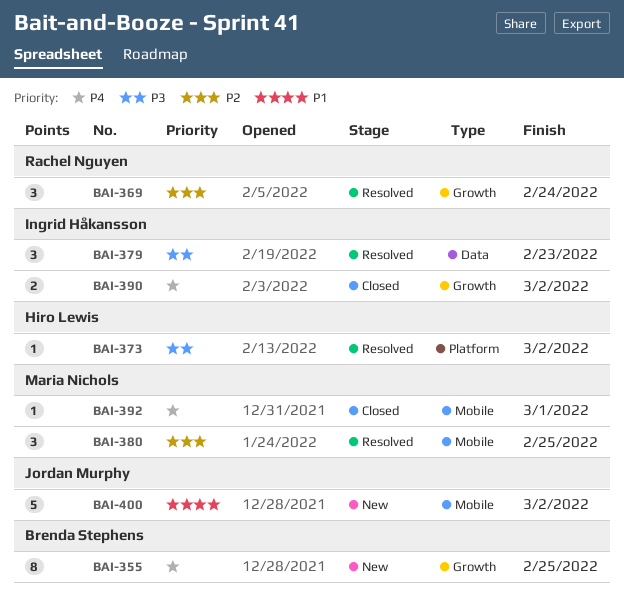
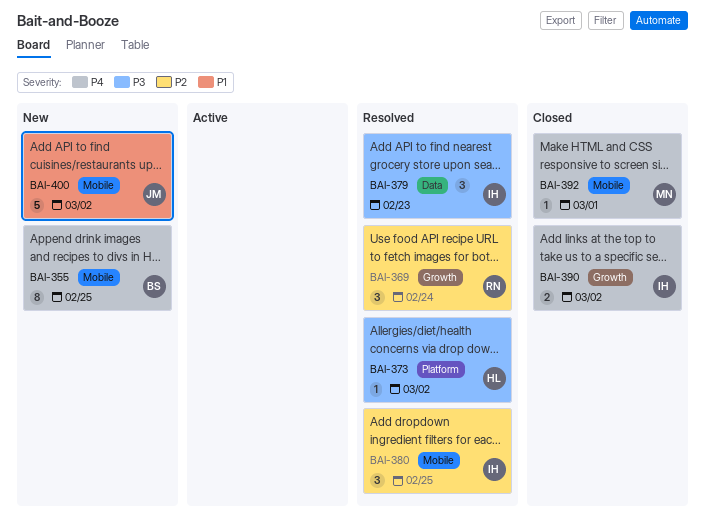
BAI-355, label: Growth -> Mobile
BAI-380, owner: Maria Nichols -> Ingrid Håkansson

